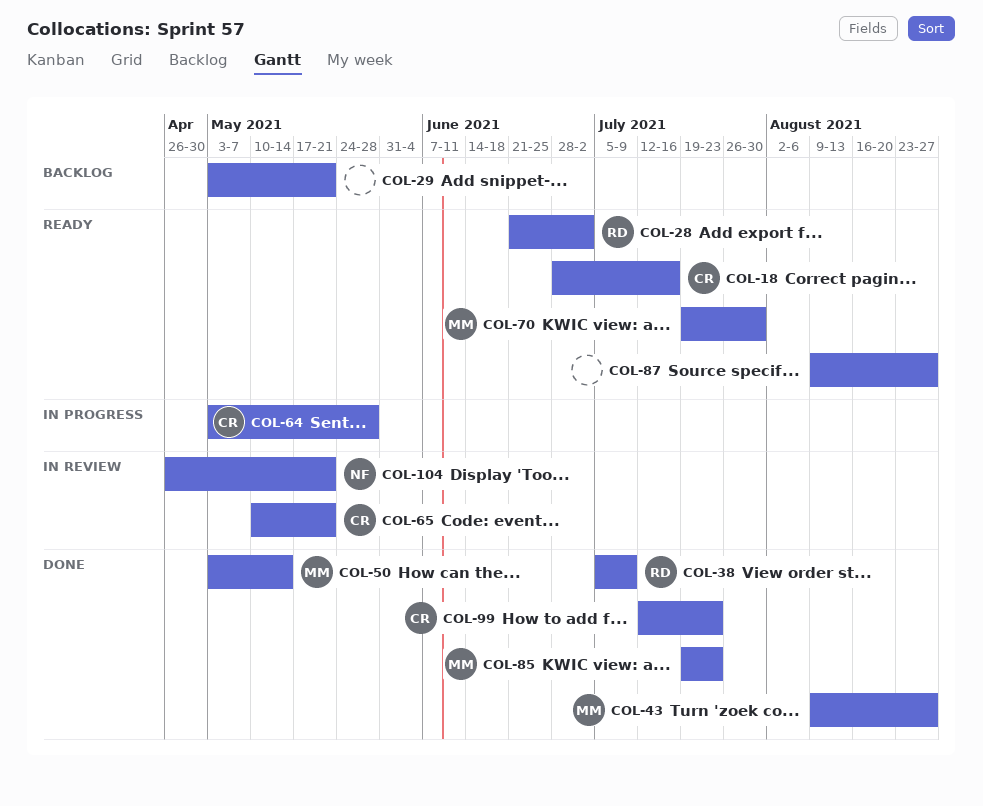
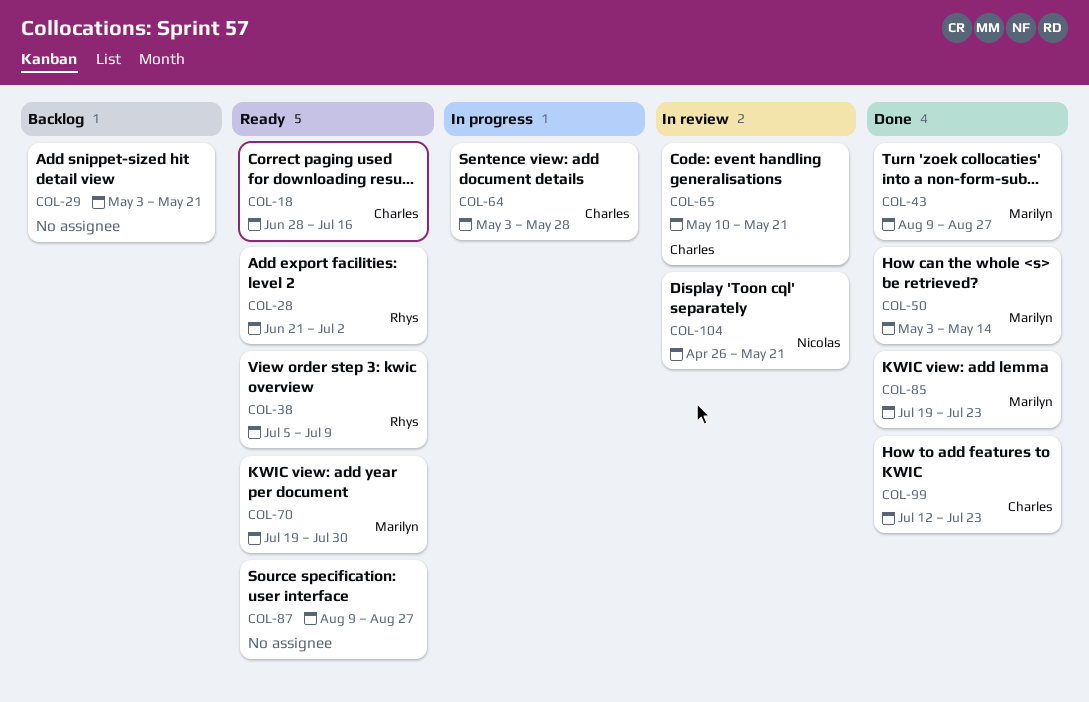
COL-38, status: Done -> Ready

